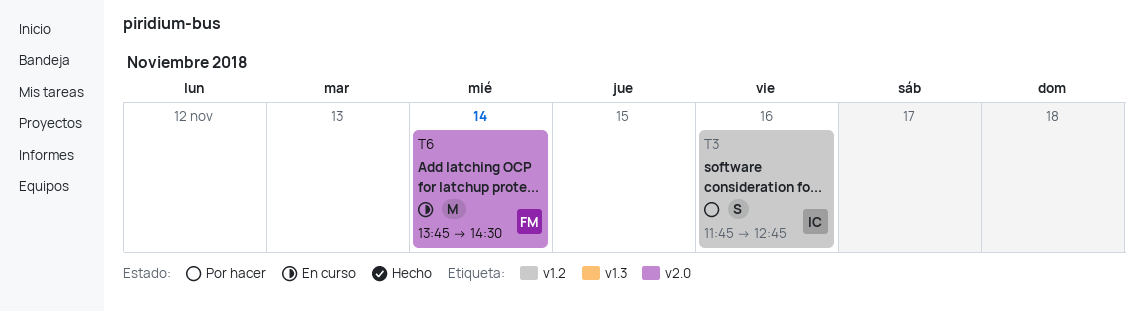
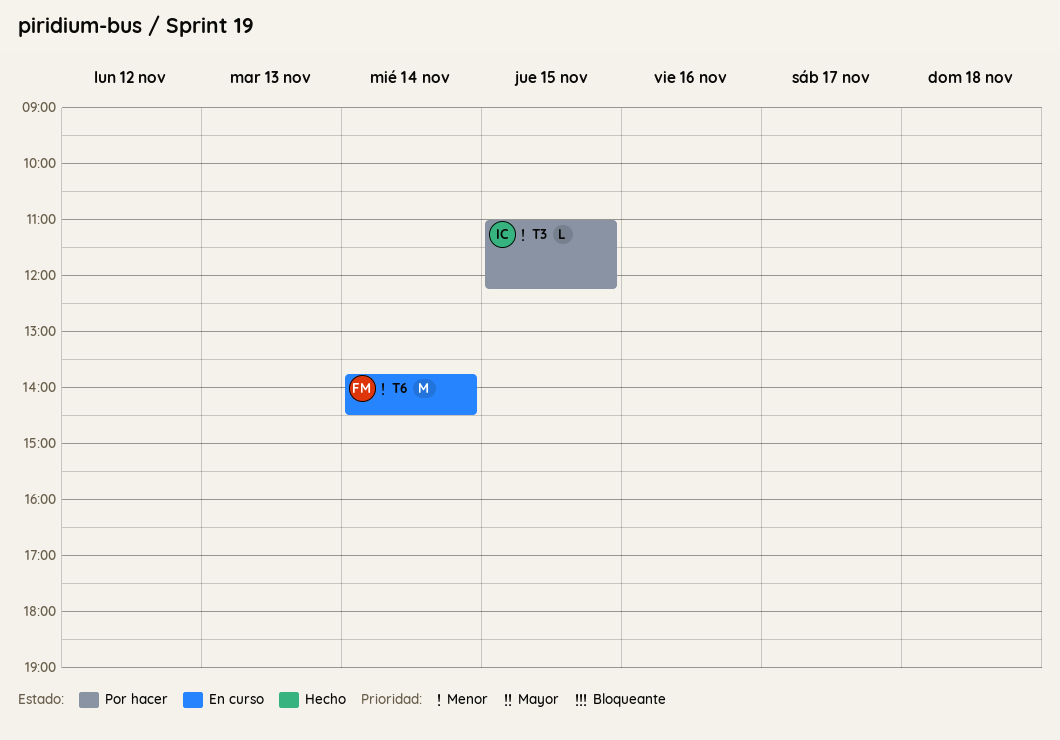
T3, estimate: S -> L
T3, day: Nov 16 -> Nov 15
T3, begins: 11:45 -> 11:00
T3, ends: 12:45 -> 12:15

